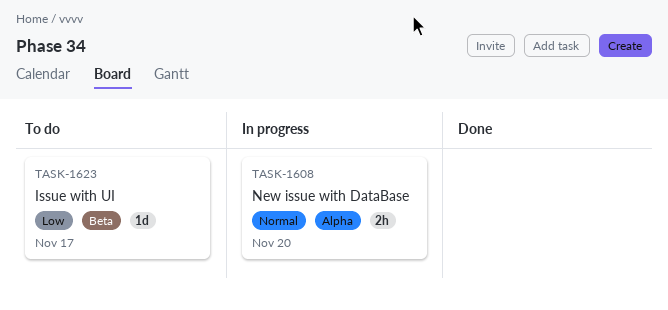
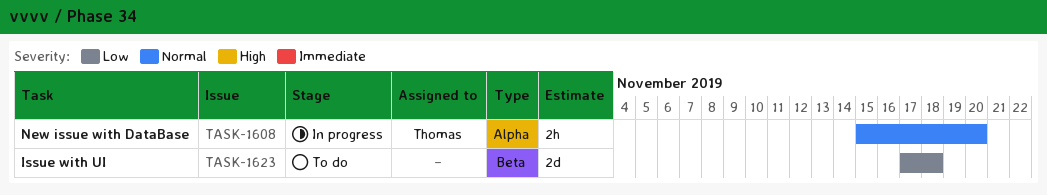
TASK-1623, estimate: 1d -> 2d
TASK-1623, due: Nov 17 -> Nov 18

